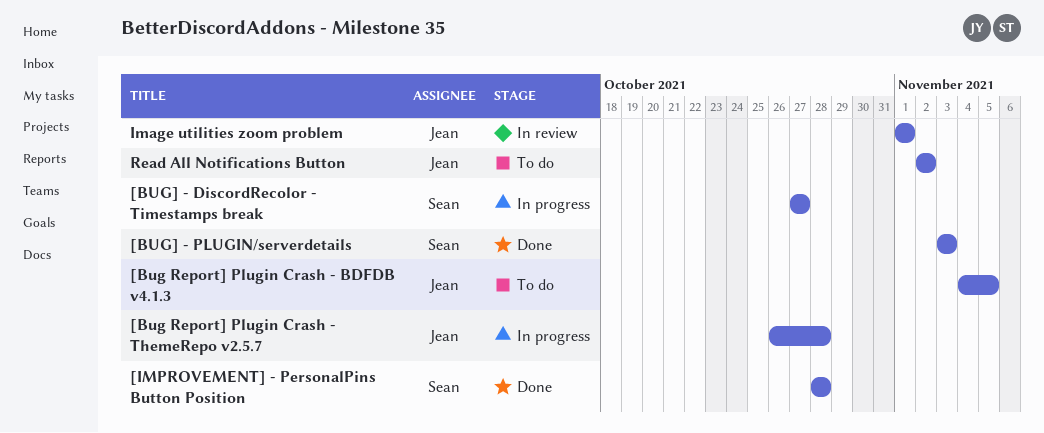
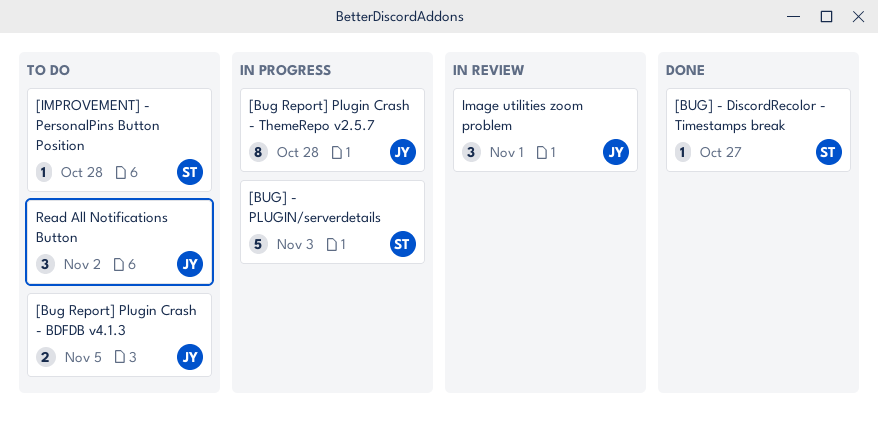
[BUG] - DiscordRecolor - Timestamps break, status: In progress -> Done
[BUG] - PLUGIN/serverdetails, status: Done -> In progress
[IMPROVEMENT] - PersonalPins Button Position, status: Done -> To do

